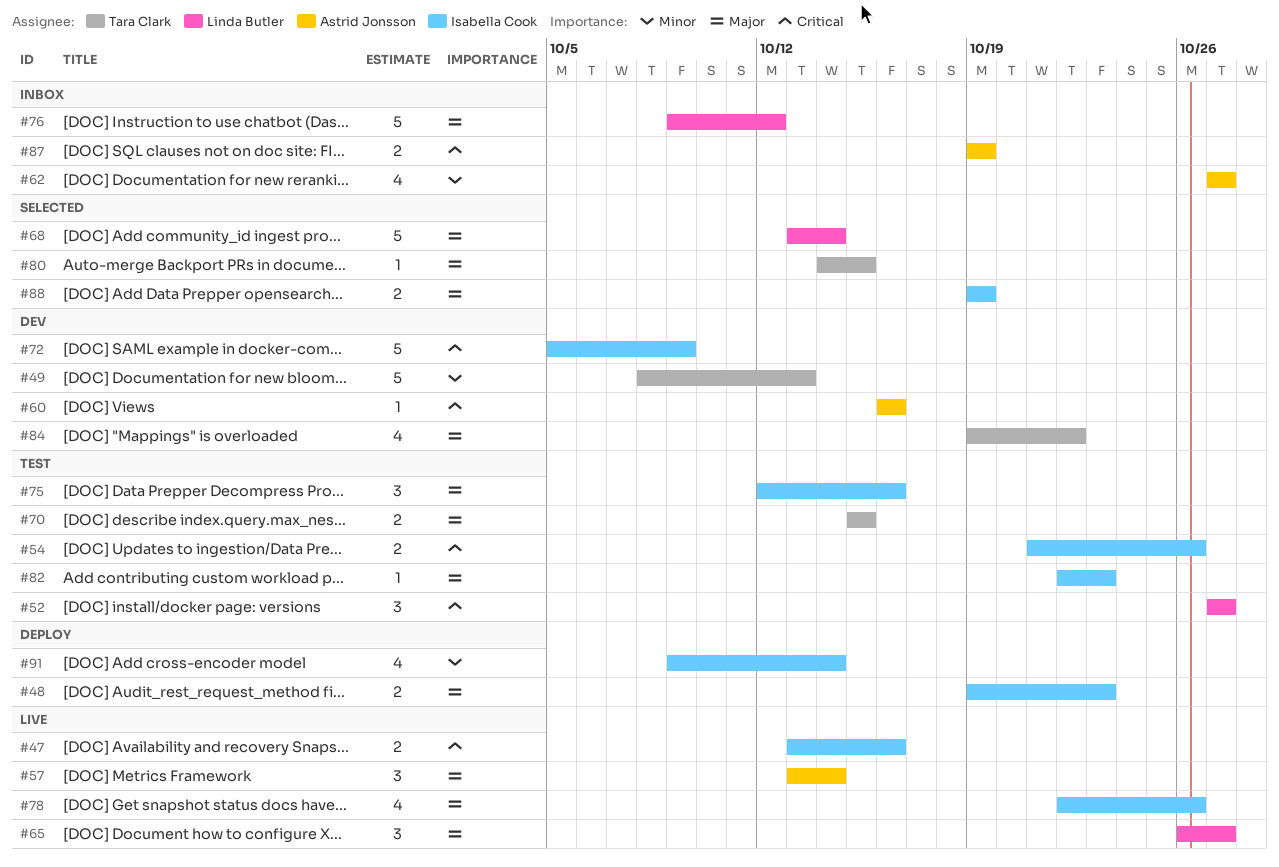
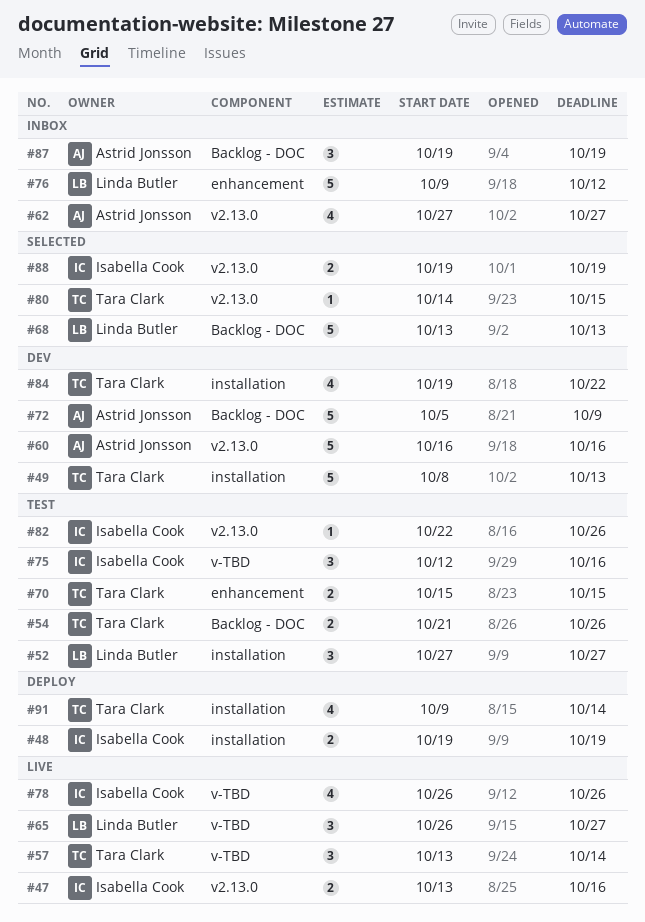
#48, due: Oct 23 -> Oct 19
#54, owner: Isabella Cook -> Tara Clark
#57, owner: Astrid Jonsson -> Tara Clark
#60, estimate: 1 -> 5
#68, due: Oct 14 -> Oct 13
#72, owner: Isabella Cook -> Astrid Jonsson
#78, start: Oct 22 -> Oct 26
#82, due: Oct 23 -> Oct 26
#87, estimate: 2 -> 3
#91, owner: Isabella Cook -> Tara Clark

